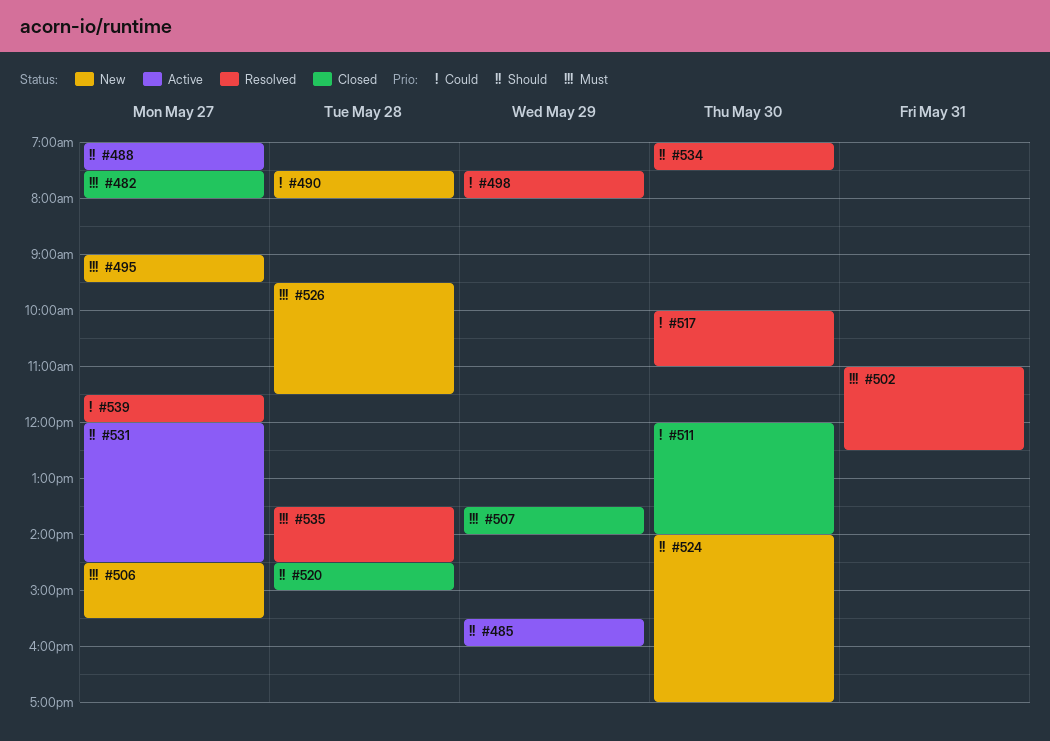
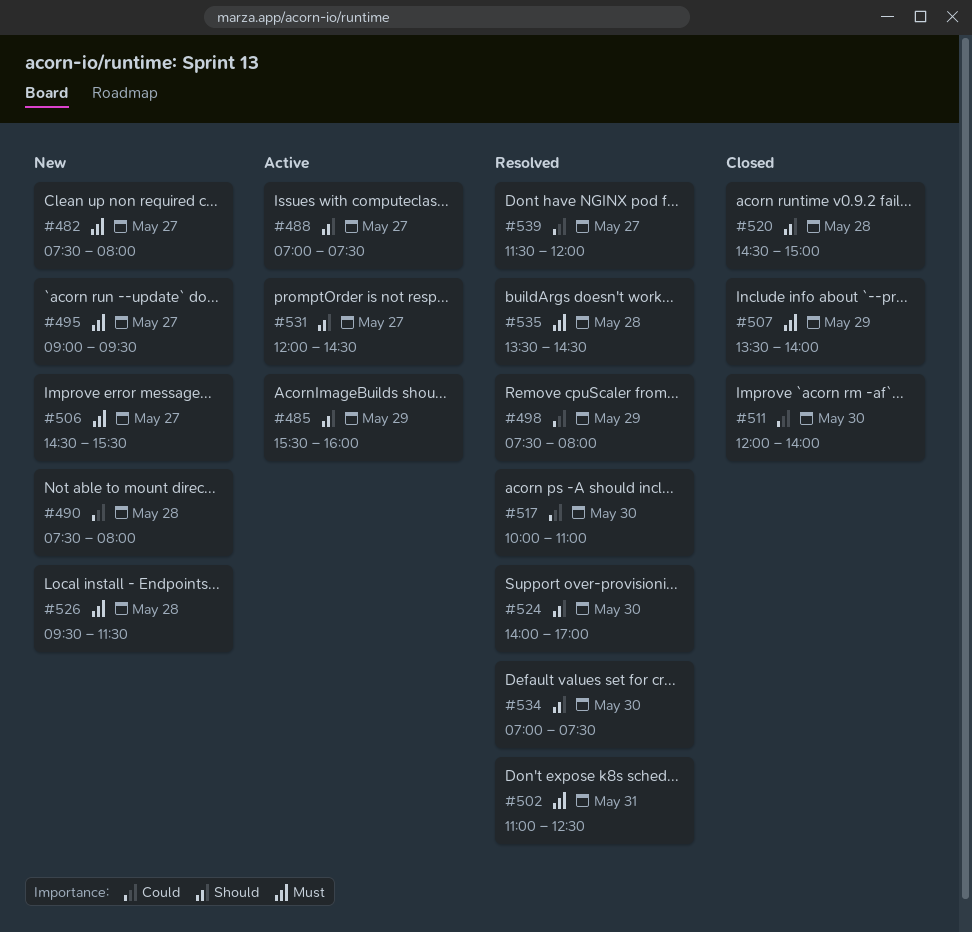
#482, status: Closed -> New
#524, status: New -> Resolved

